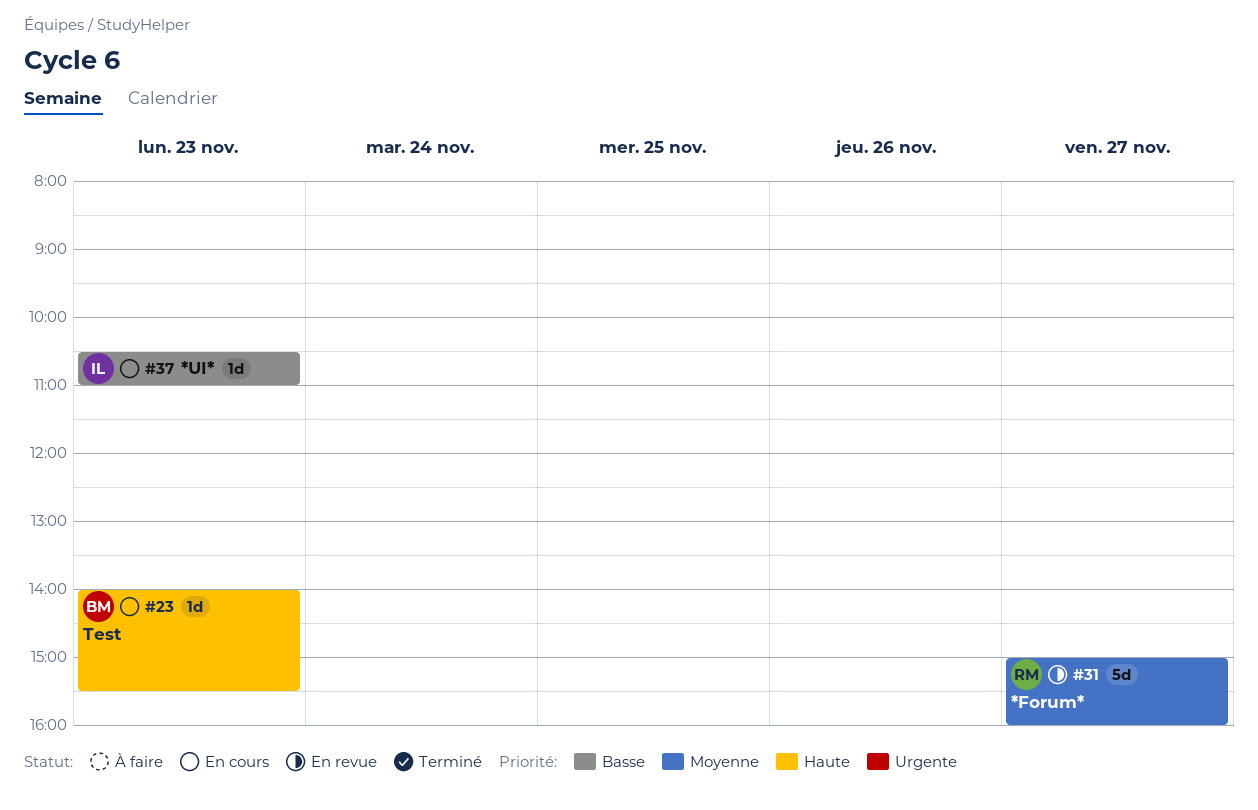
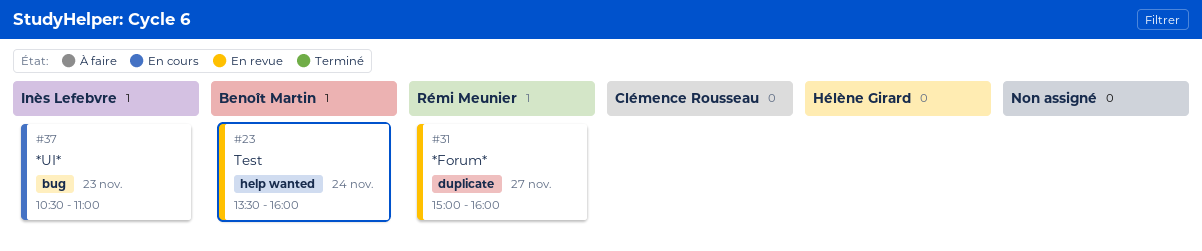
#23, status: En cours -> En revue
#23, day: Nov 23 -> Nov 24
#23, begins: 14:00 -> 13:30
#23, ends: 15:30 -> 16:00

